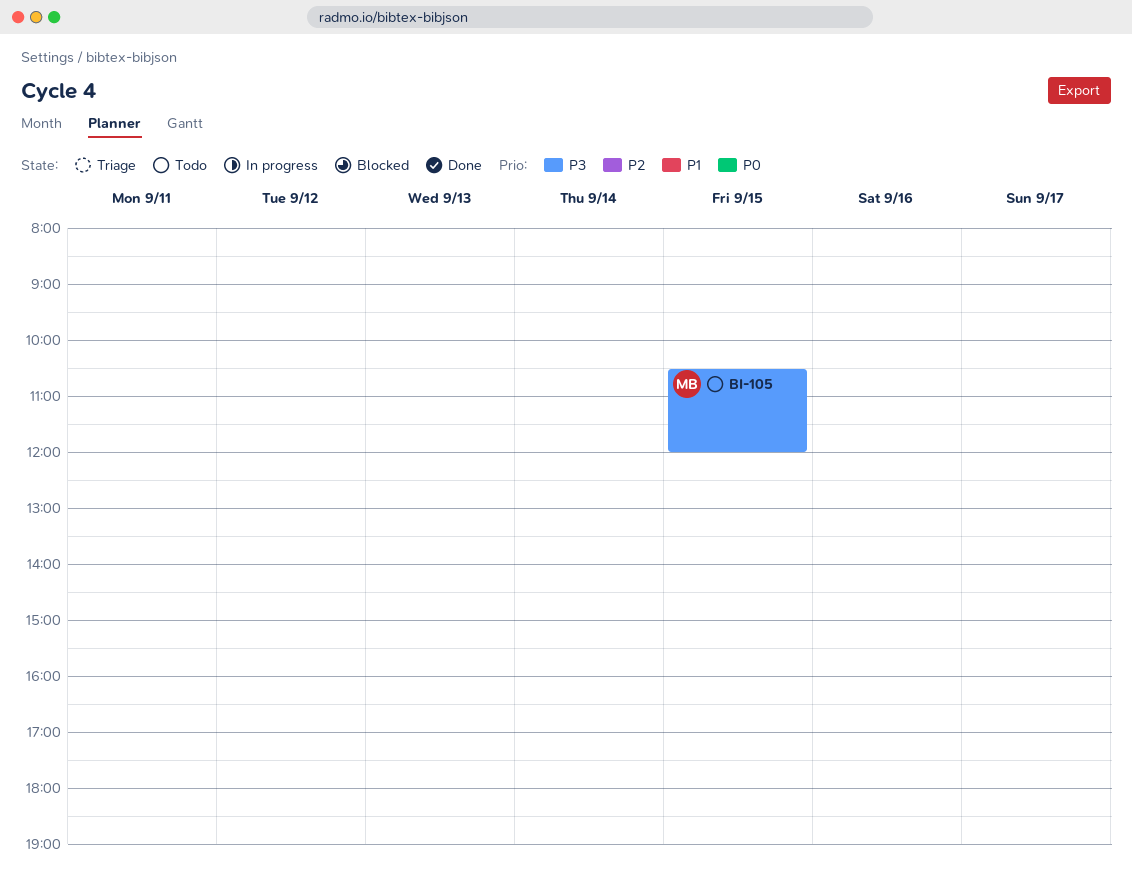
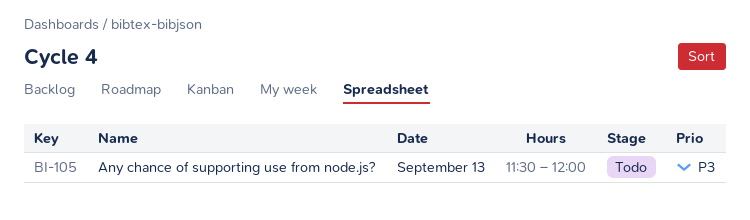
BI-105, day: Sep 15 -> Sep 13
BI-105, begins: 10:30 -> 11:30

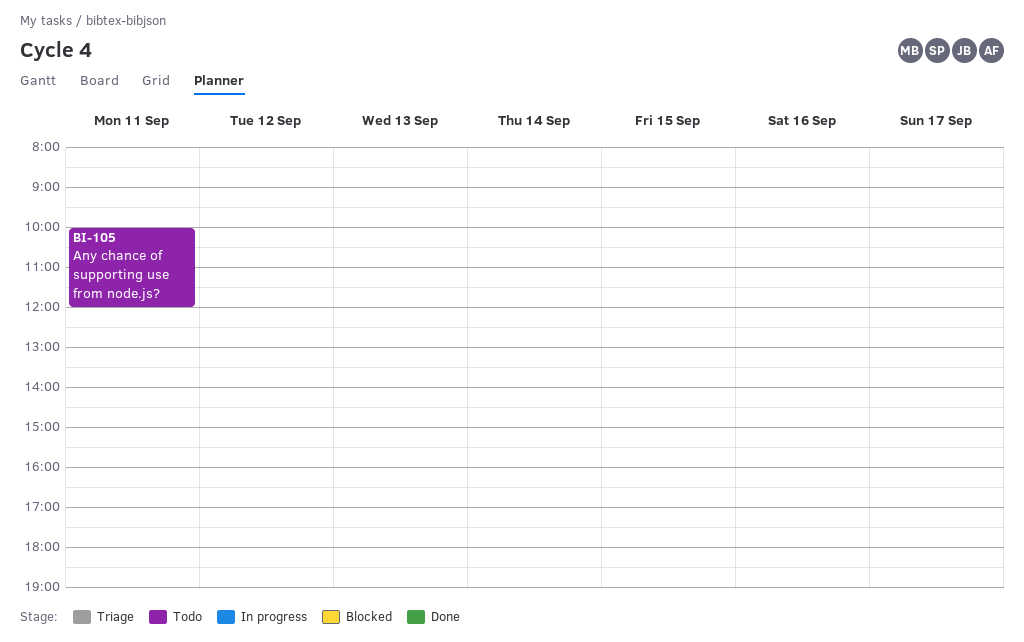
BI-105, day: Sep 13 -> Sep 11
BI-105, begins: 11:30 -> 10:00

